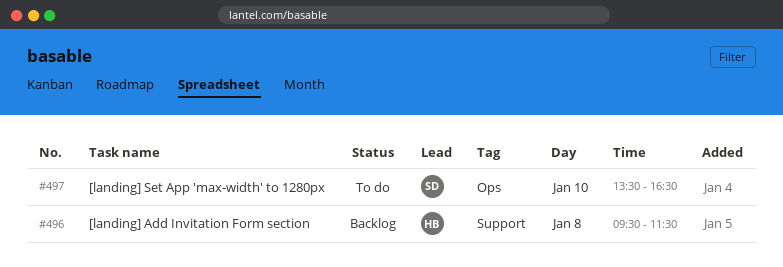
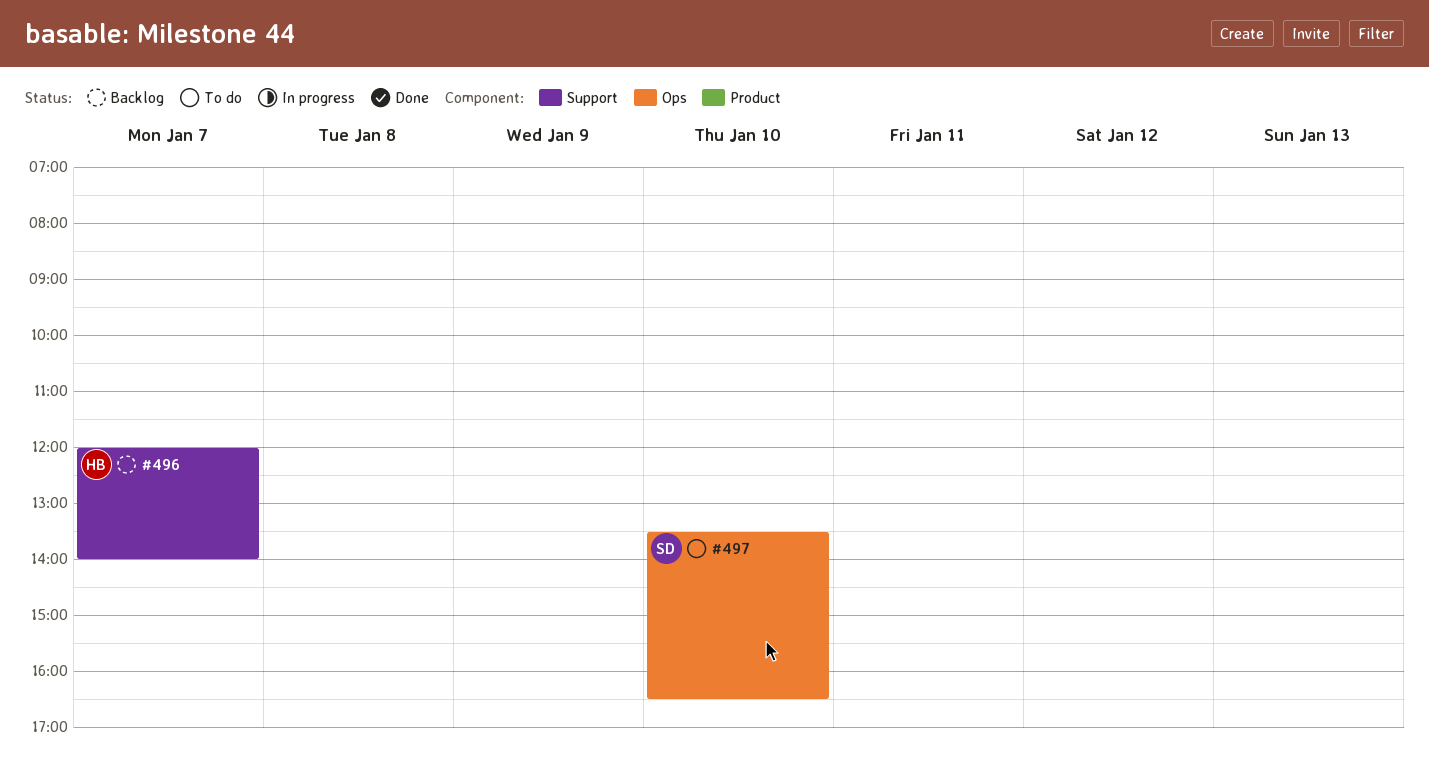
#496, day: Jan 8 -> Jan 7
#496, begins: 09:30 -> 12:00
#496, ends: 11:30 -> 14:00

